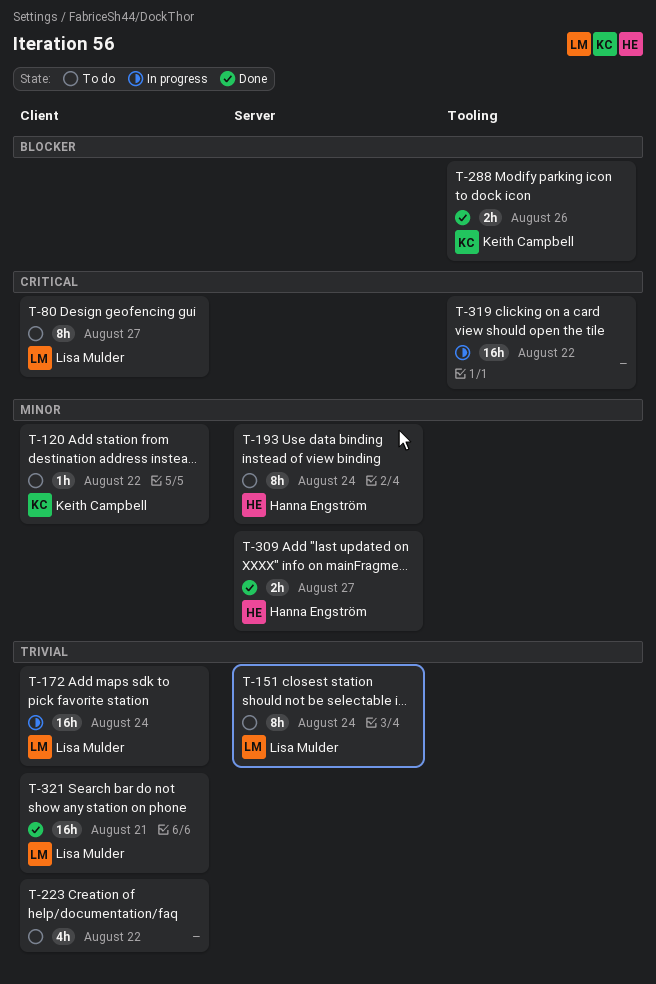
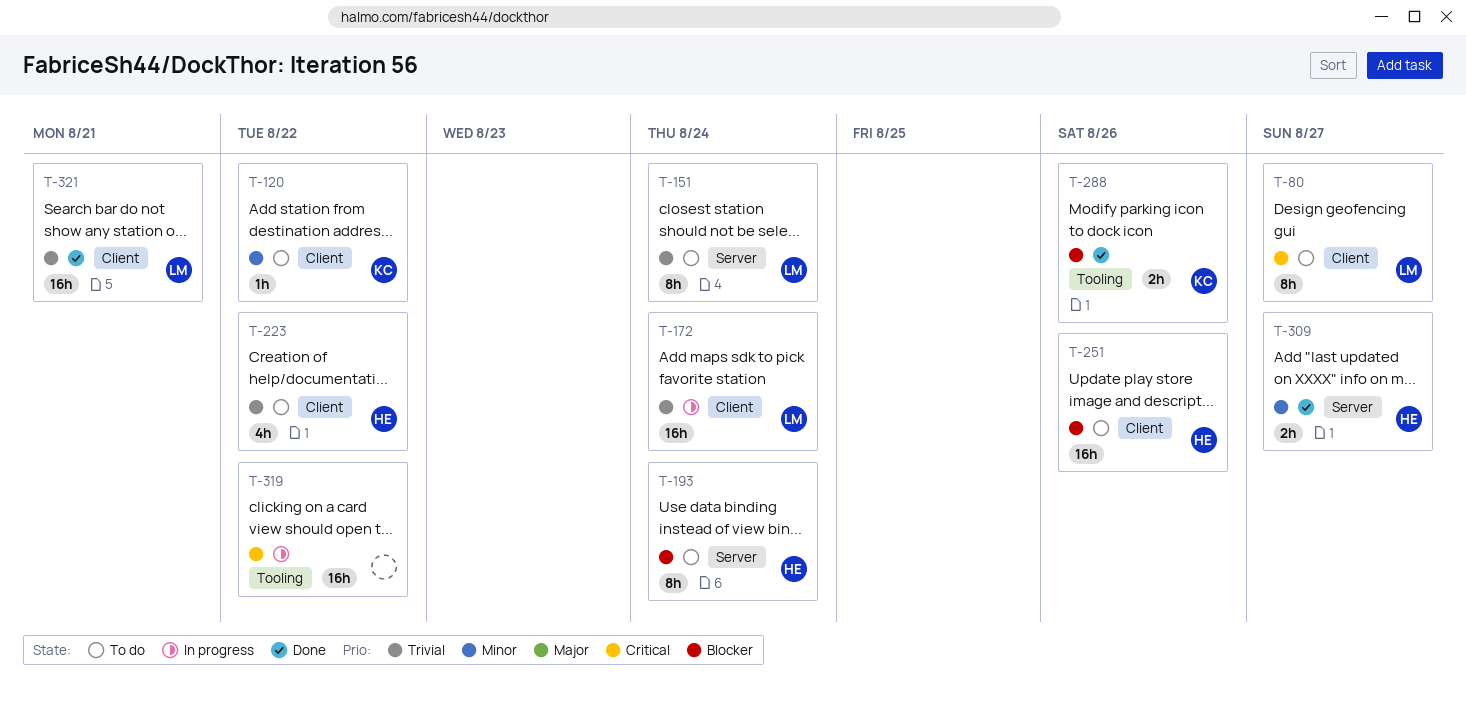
T-193, priority: Minor -> Blocker
T-223, owner: none -> Hanna Engström
T-251: none -> present

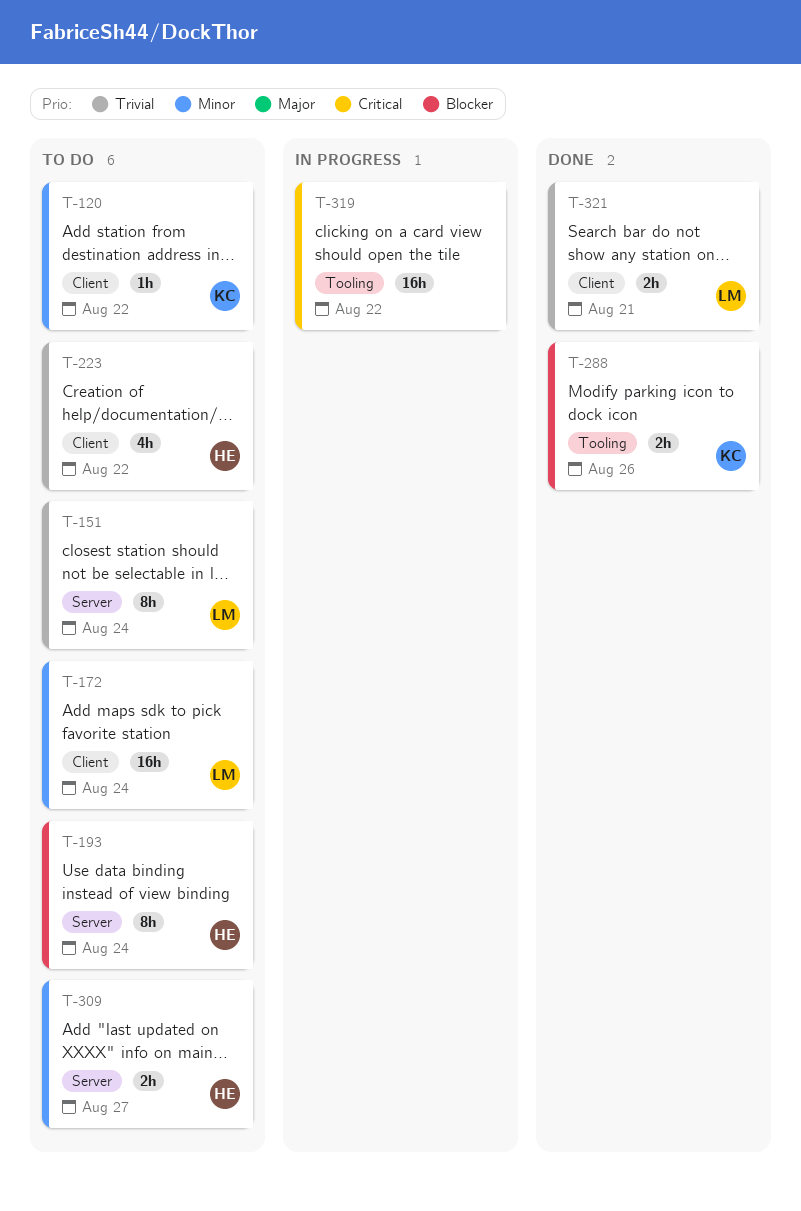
T-80: present -> none
T-172, status: In progress -> To do
T-172, priority: Trivial -> Minor
T-251: present -> none
T-309, status: Done -> To do
T-321, estimate: 16h -> 2h

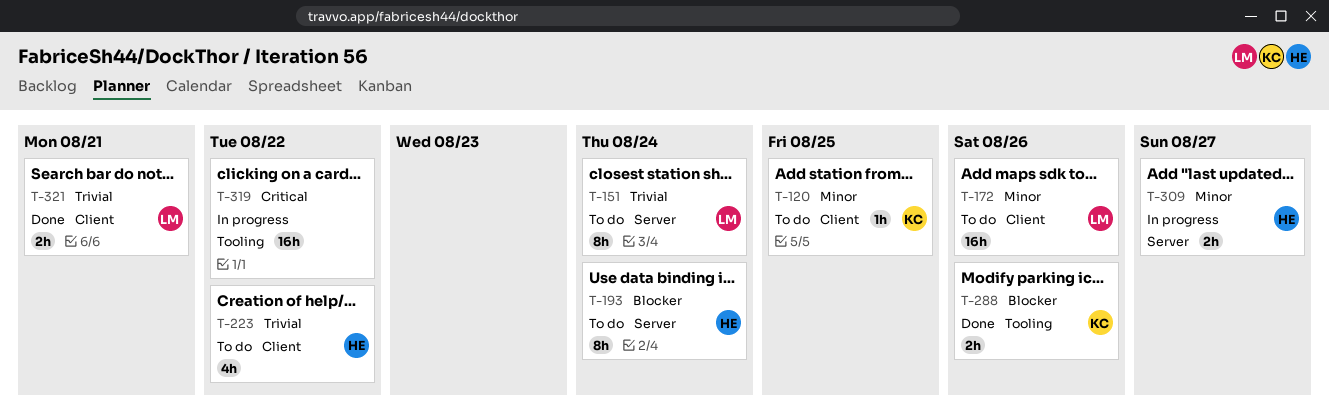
T-120, due: Aug 22 -> Aug 25
T-172, due: Aug 24 -> Aug 26
T-309, status: To do -> In progress

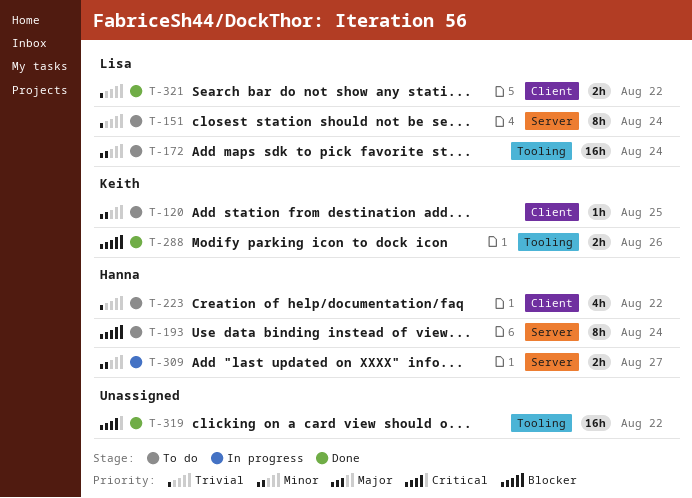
T-172, label: Client -> Tooling
T-172, due: Aug 26 -> Aug 24
T-319, status: In progress -> Done
T-321, due: Aug 21 -> Aug 22

